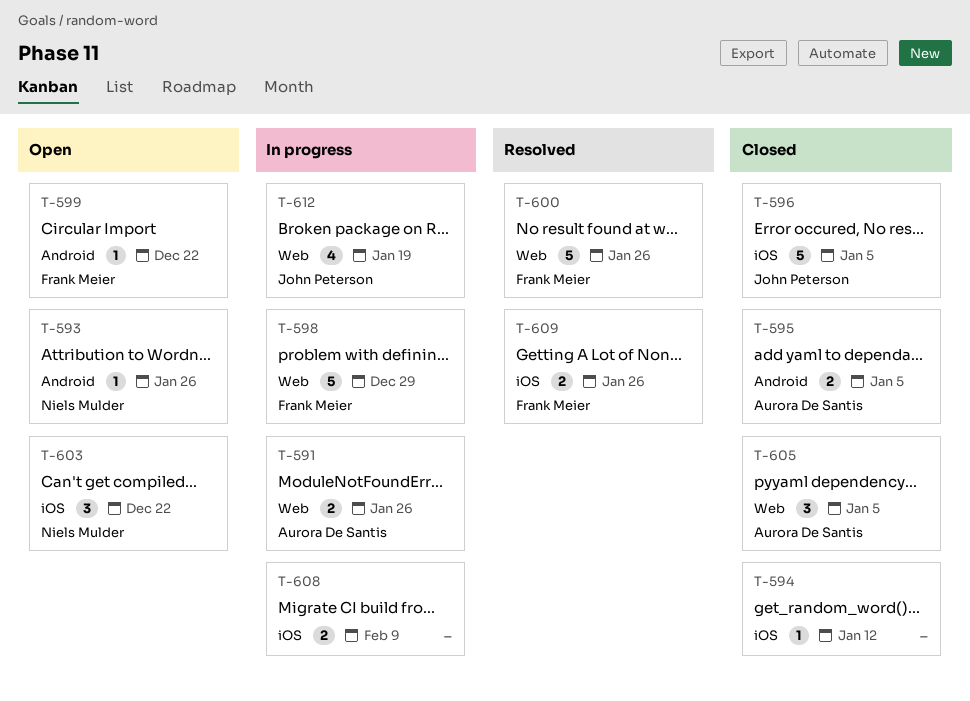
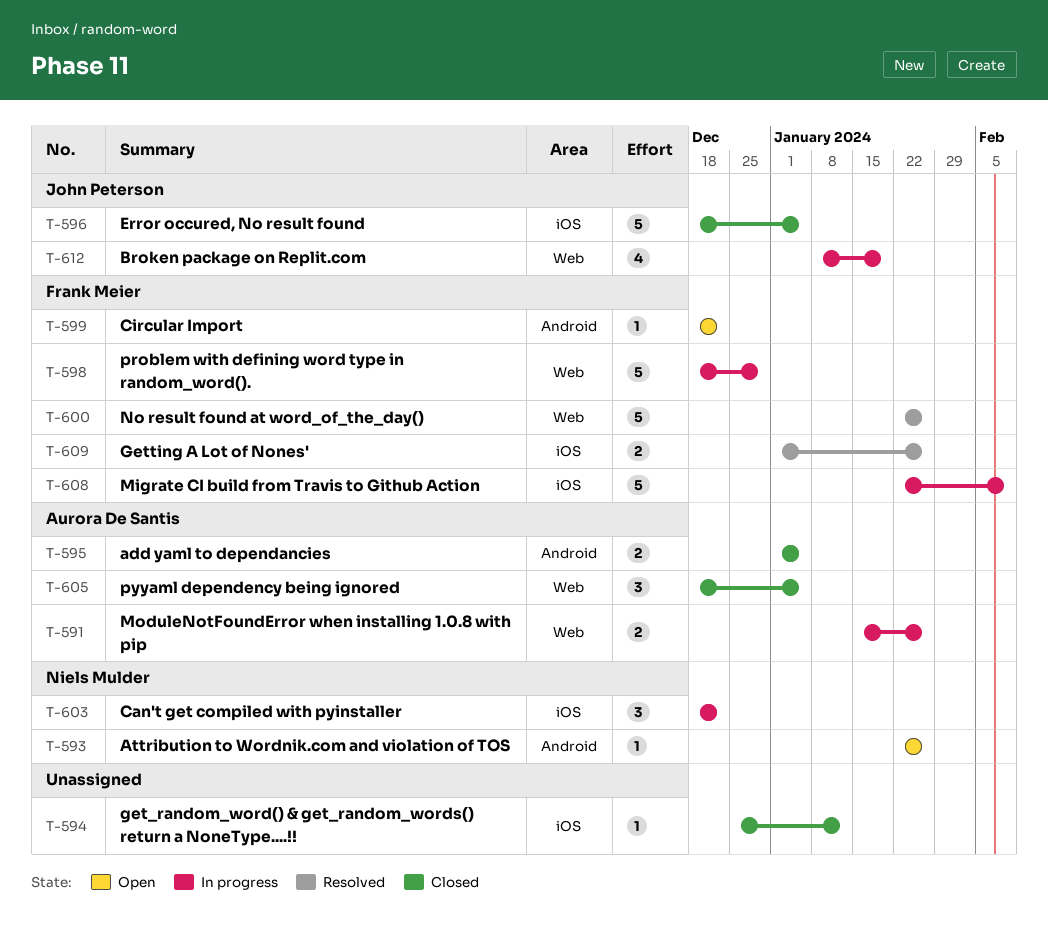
T-603, status: Open -> In progress
T-608, owner: none -> Frank Meier
T-608, estimate: 2 -> 5

